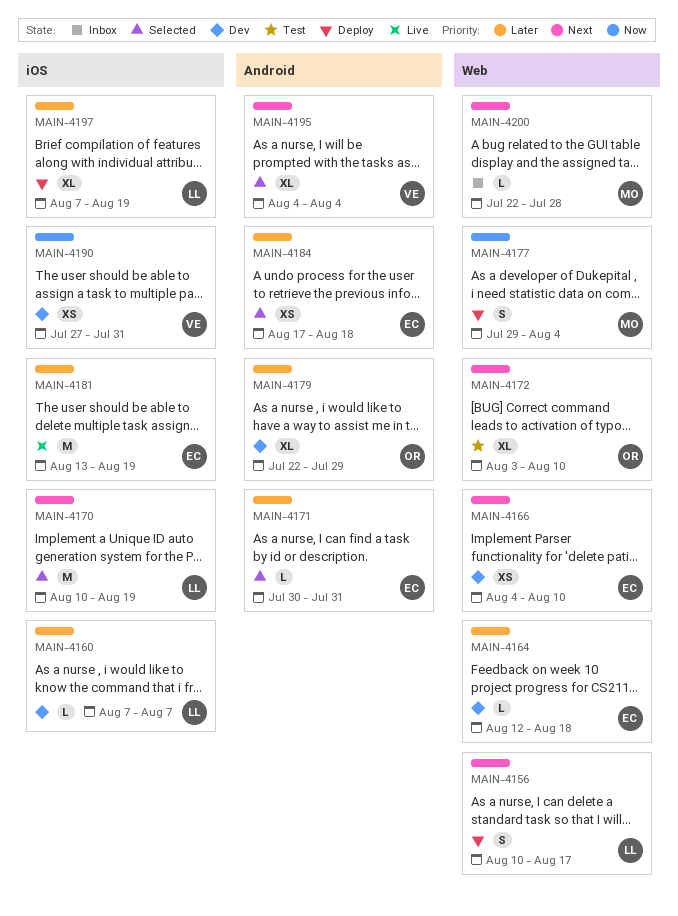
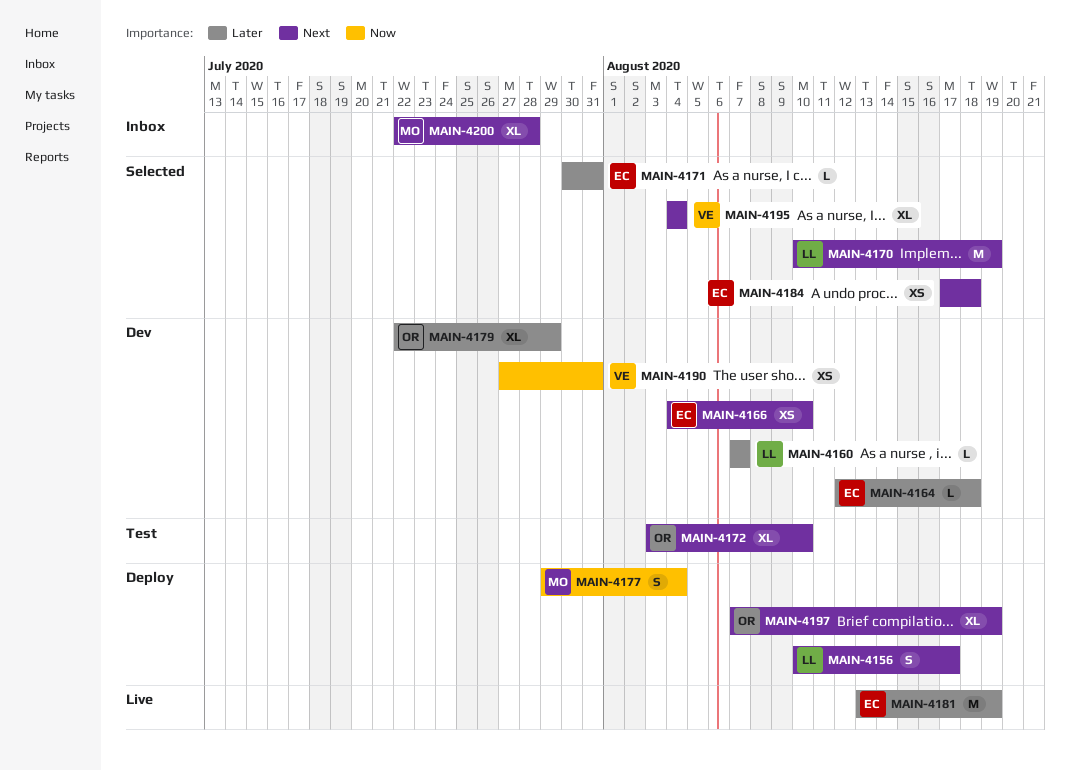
MAIN-4184, priority: Later -> Next
MAIN-4197, owner: LL -> OR
MAIN-4197, priority: Later -> Next
MAIN-4200, estimate: L -> XL

